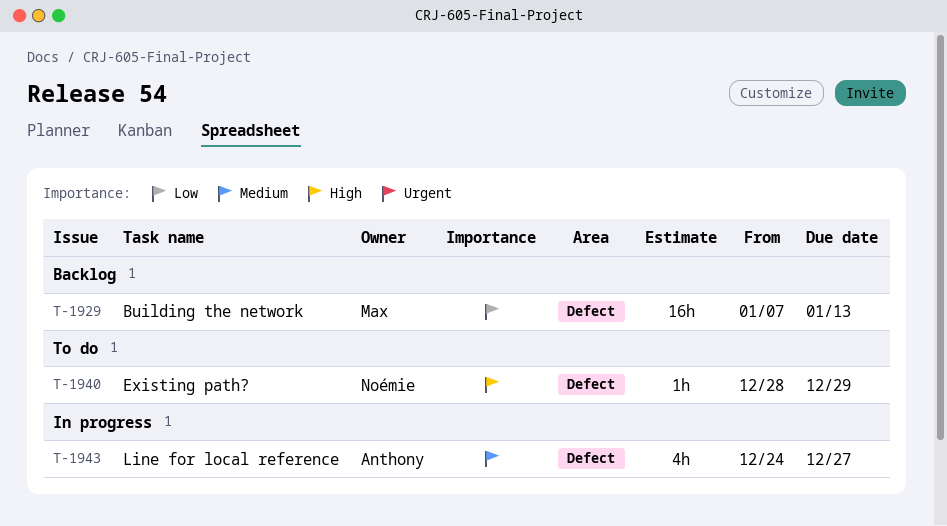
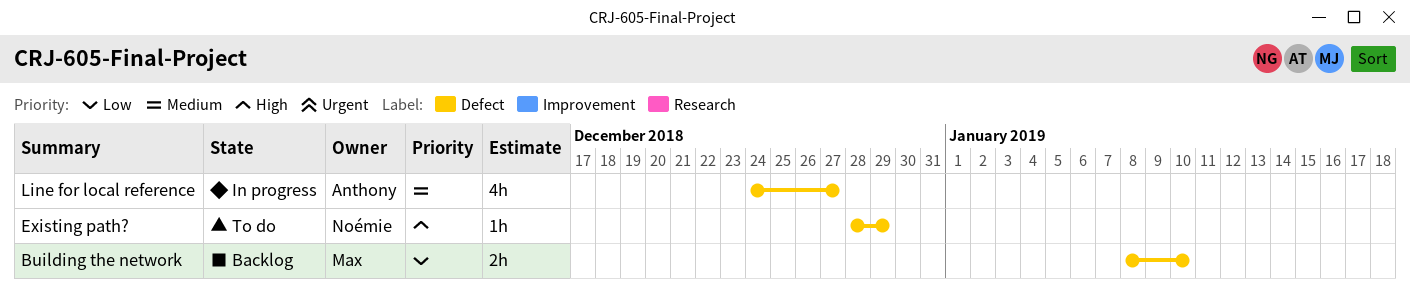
Building the network, estimate: 16h -> 2h
Building the network, start: Jan 7 -> Jan 8
Building the network, due: Jan 13 -> Jan 10

